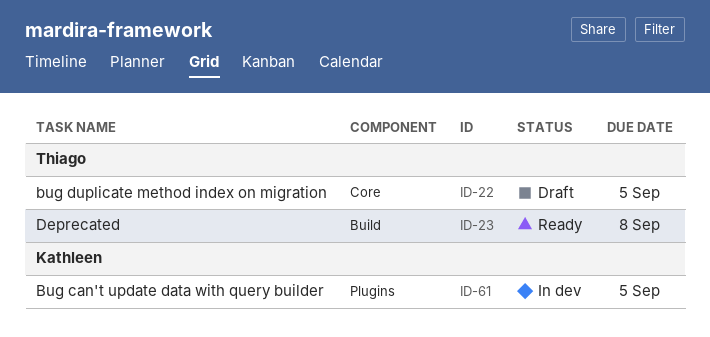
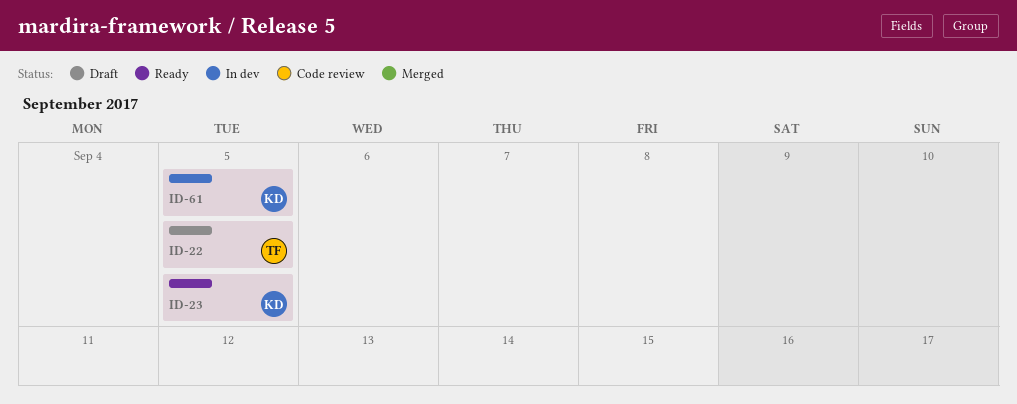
ID-23, owner: Thiago -> Kathleen
ID-23, due: Sep 8 -> Sep 5

